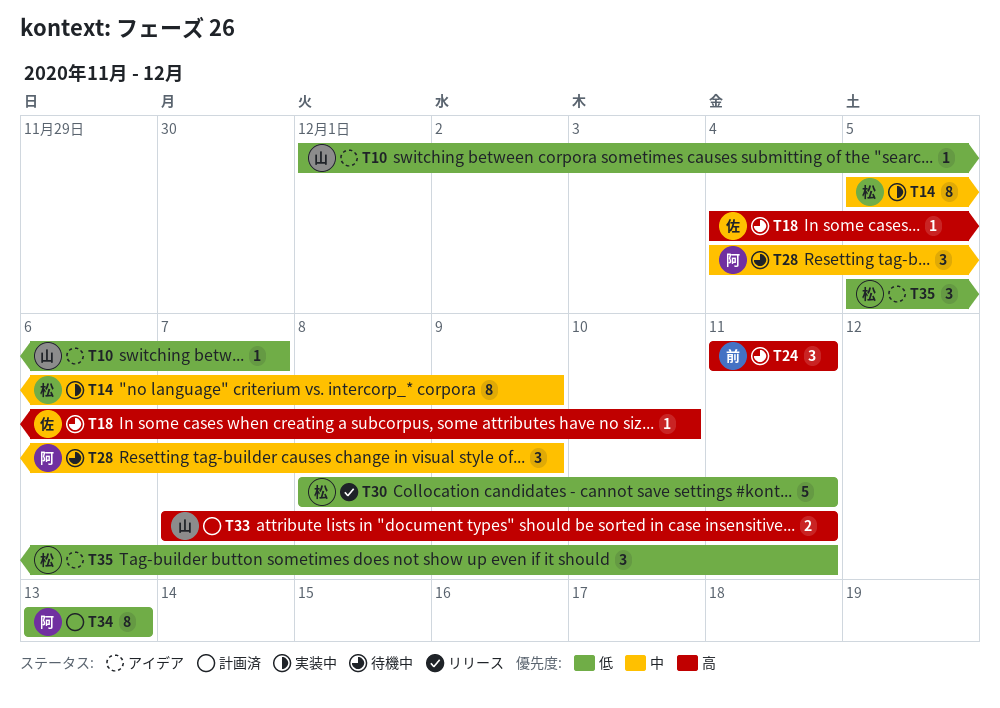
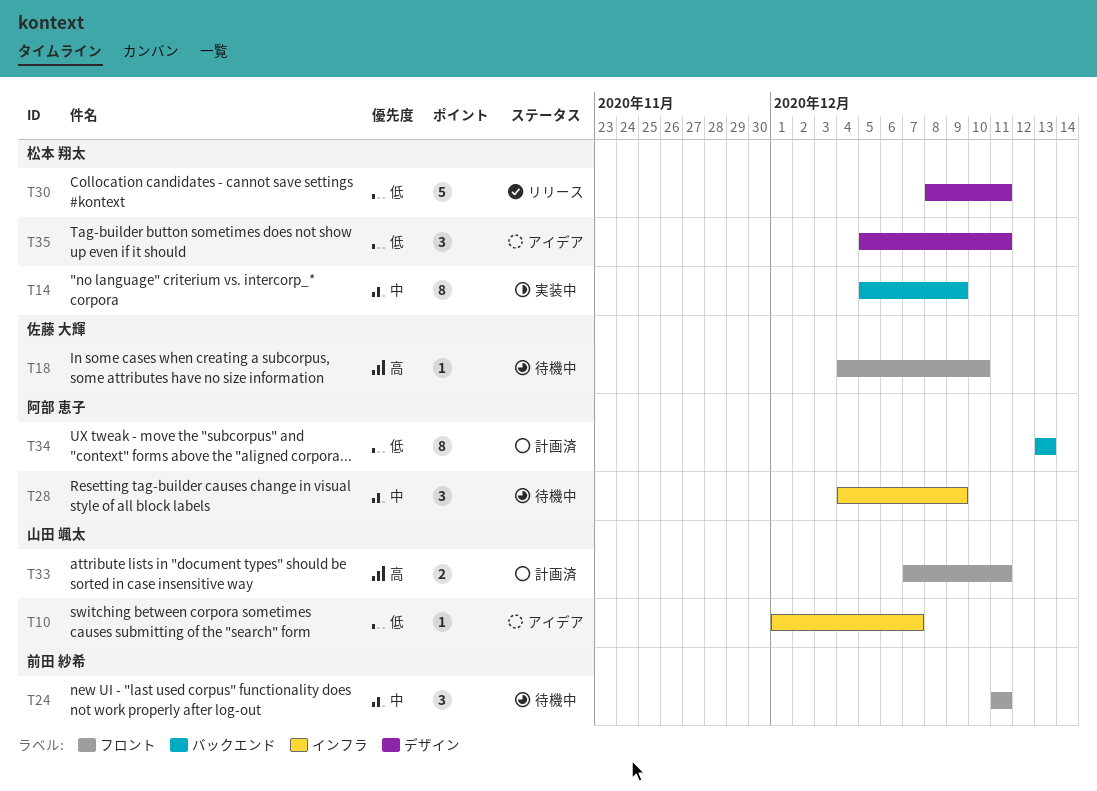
T24, priority: 高 -> 中

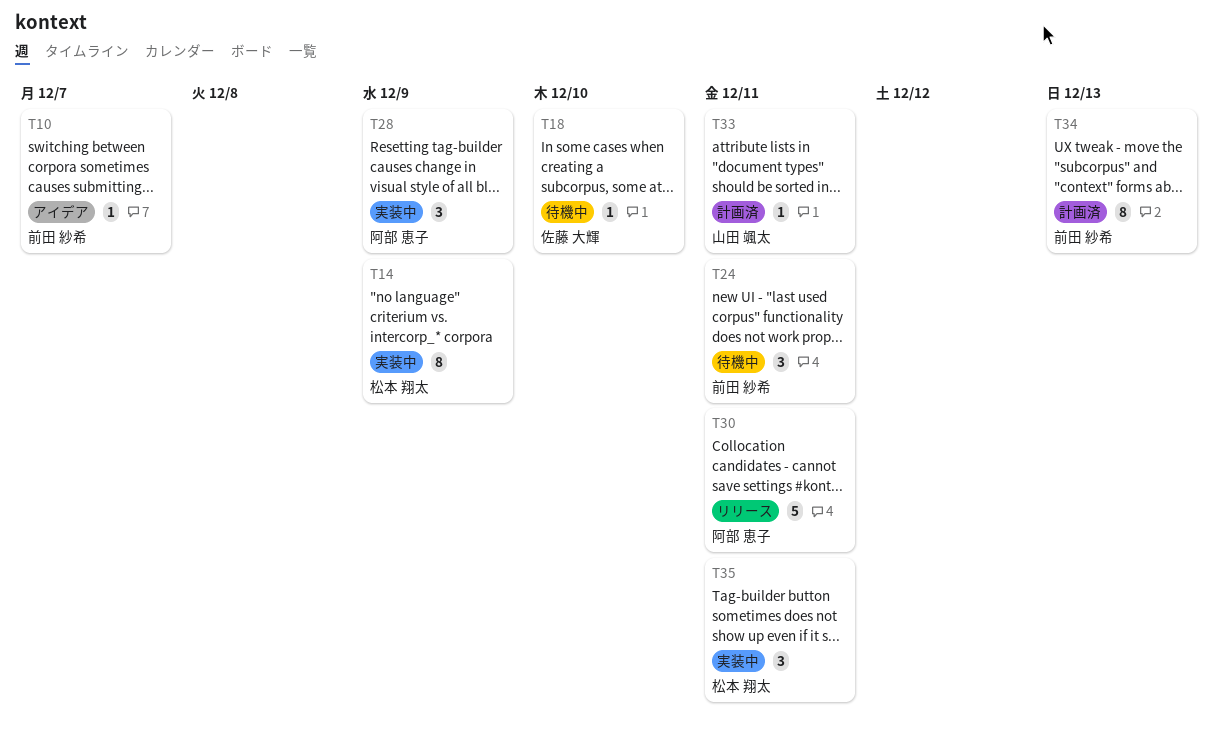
T10, owner: 山田 颯太 -> 前田 紗希
T28, status: 待機中 -> 実装中
T30, owner: 松本 翔太 -> 阿部 恵子
T33, estimate: 2 -> 1
T34, owner: 阿部 恵子 -> 前田 紗希
T35, status: アイデア -> 実装中

